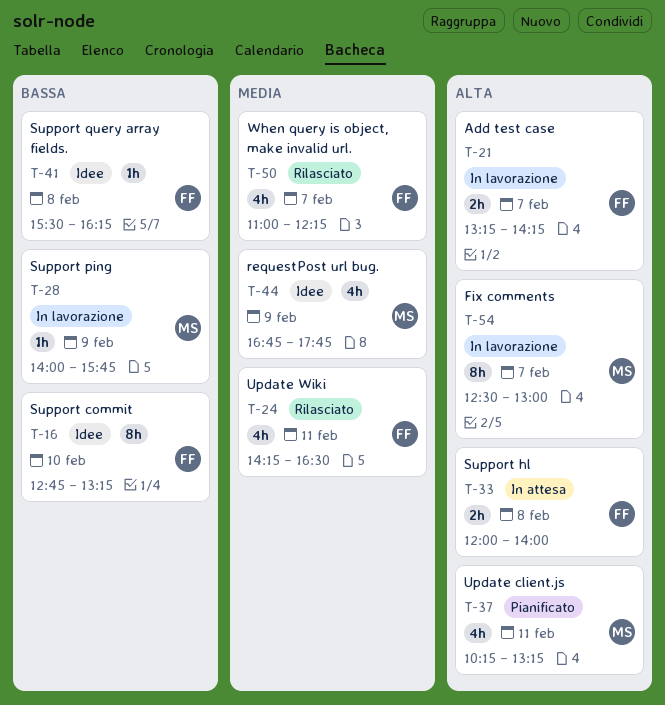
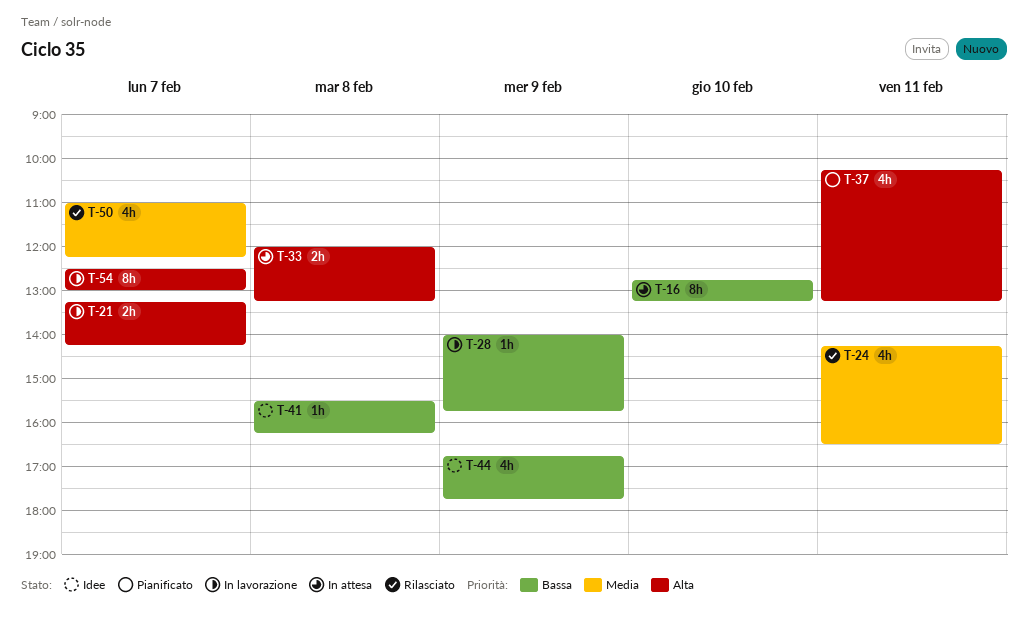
T-16, status: Idee -> In attesa
T-33, ends: 14:00 -> 13:15
T-44, priority: Media -> Bassa

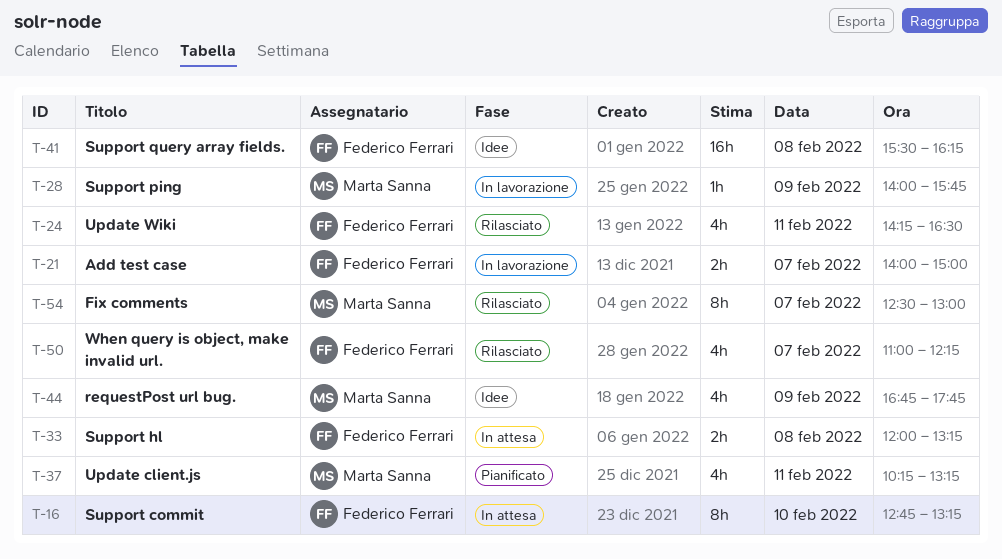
T-21, begins: 13:15 -> 14:00
T-21, ends: 14:15 -> 15:00
T-41, estimate: 1h -> 16h
T-54, status: In lavorazione -> Rilasciato

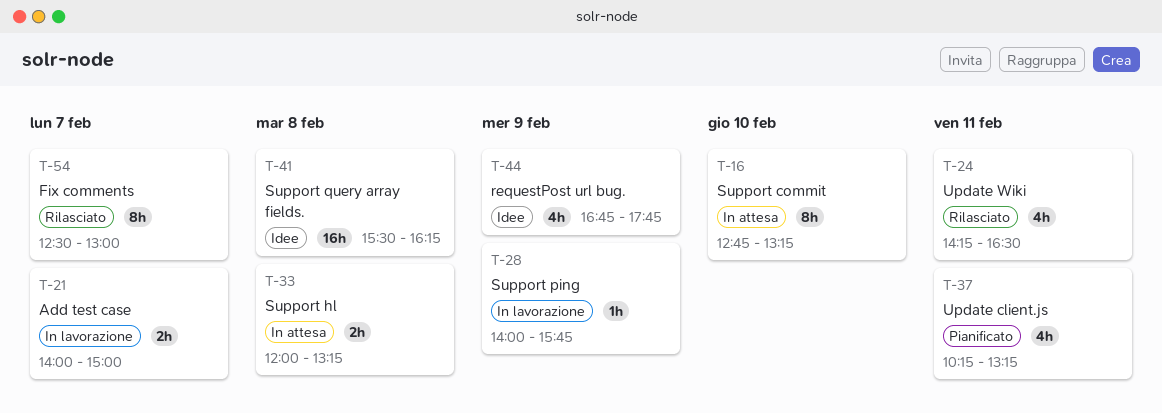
T-50: present -> none

